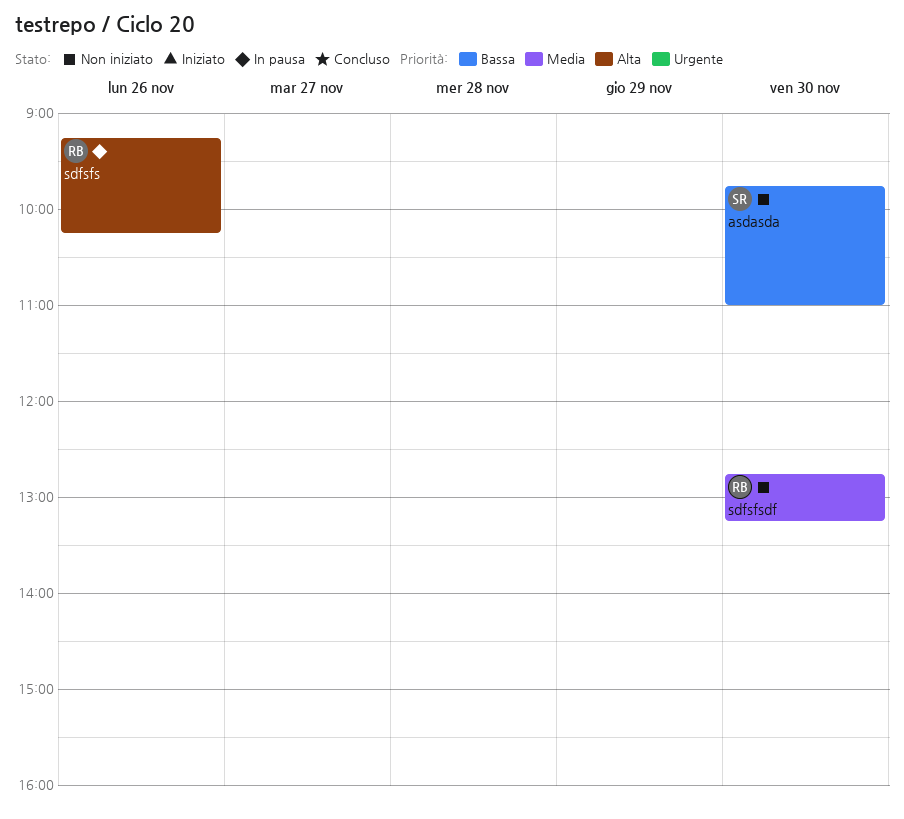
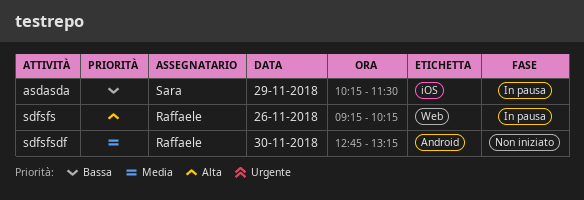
asdasda, status: Non iniziato -> In pausa
asdasda, day: Nov 30 -> Nov 29
asdasda, begins: 09:45 -> 10:15
asdasda, ends: 11:00 -> 11:30

